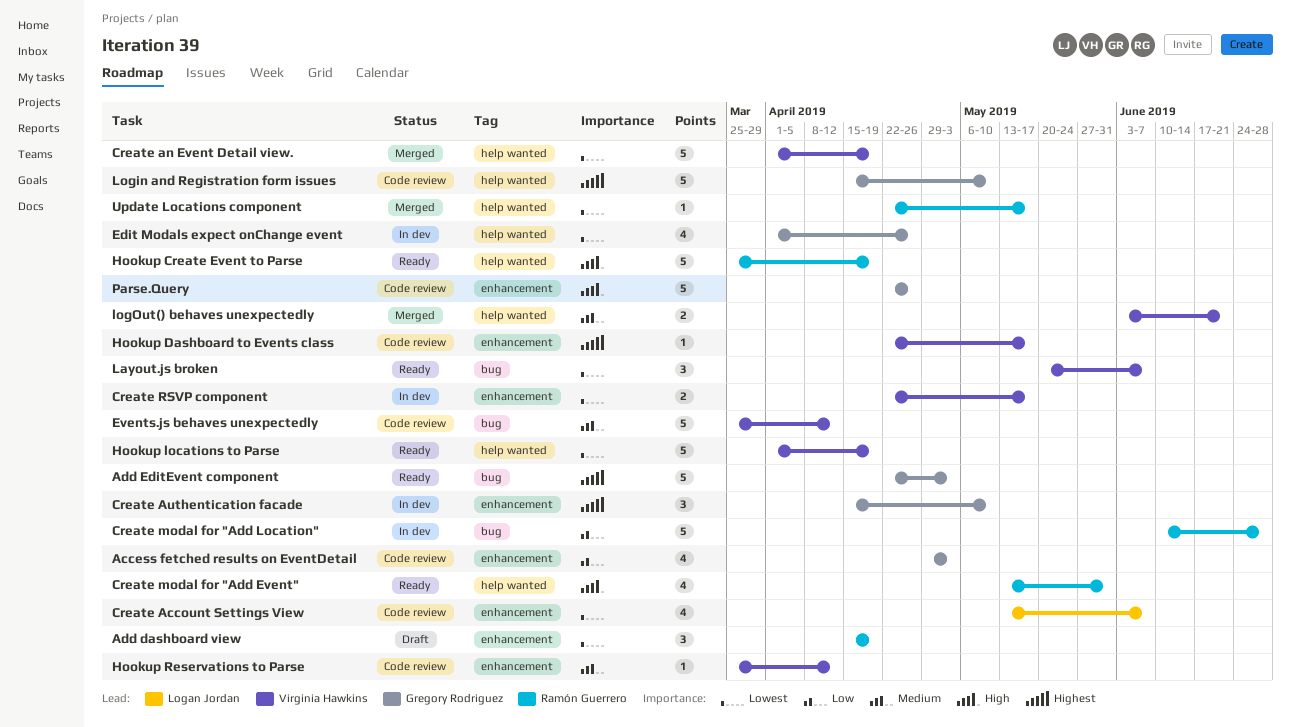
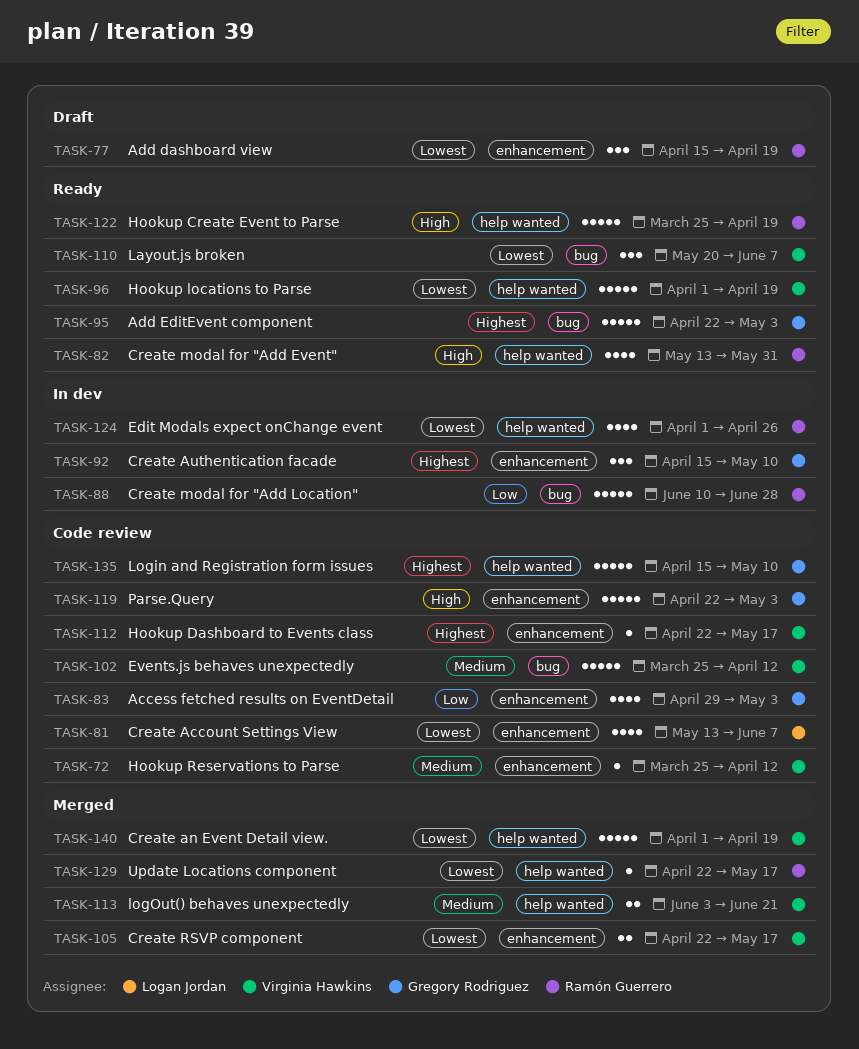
Create RSVP component, status: In dev -> Merged
Edit Modals expect onChange event, owner: Gregory Rodriguez -> Ramón Guerrero
Parse.Query, due: Apr 26 -> May 3

